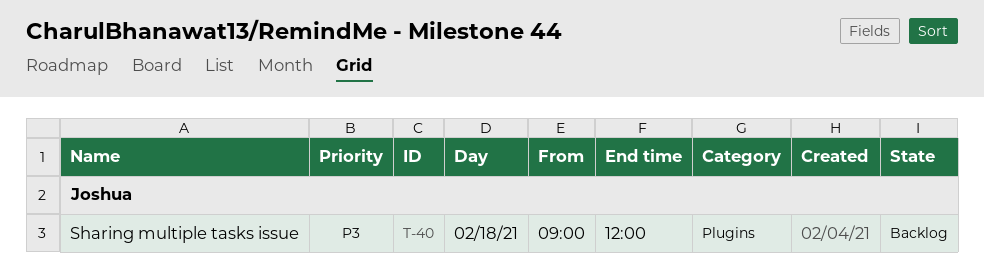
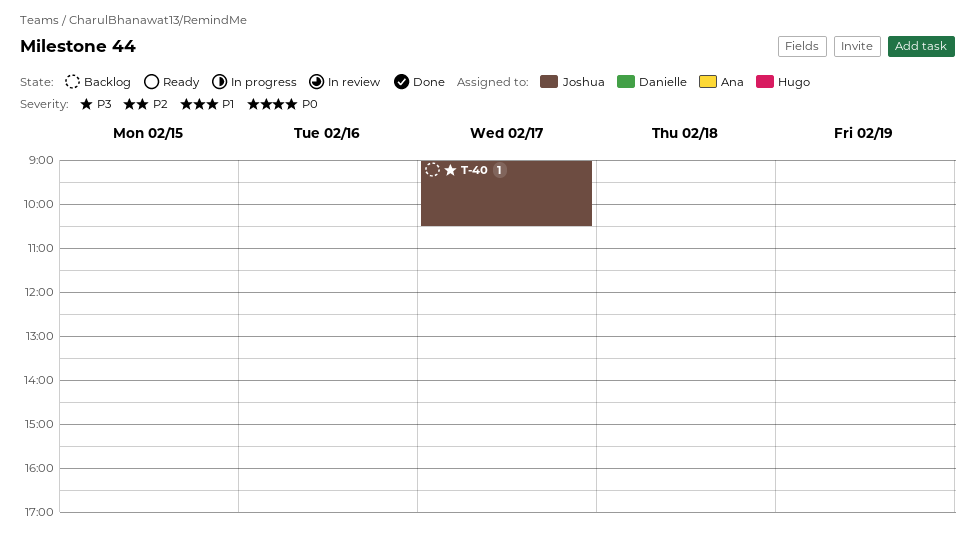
T-40, day: Feb 18 -> Feb 17
T-40, ends: 12:00 -> 10:30

